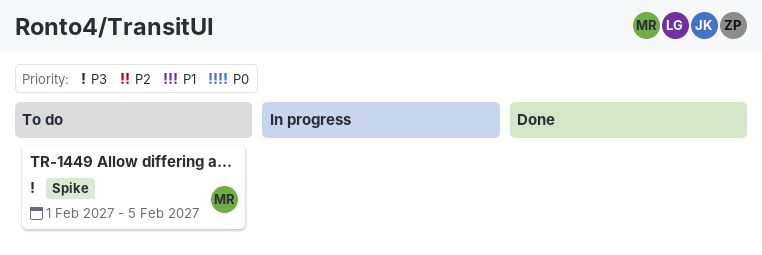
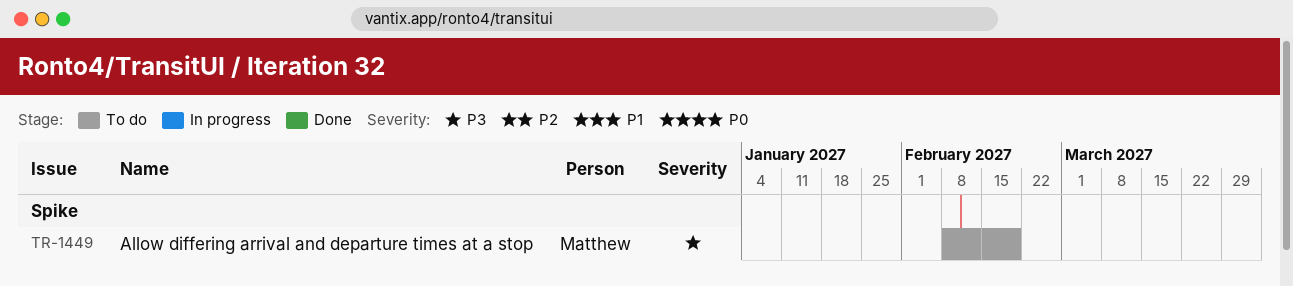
TR-1449, start: Feb 1 -> Feb 8
TR-1449, due: Feb 5 -> Feb 19

